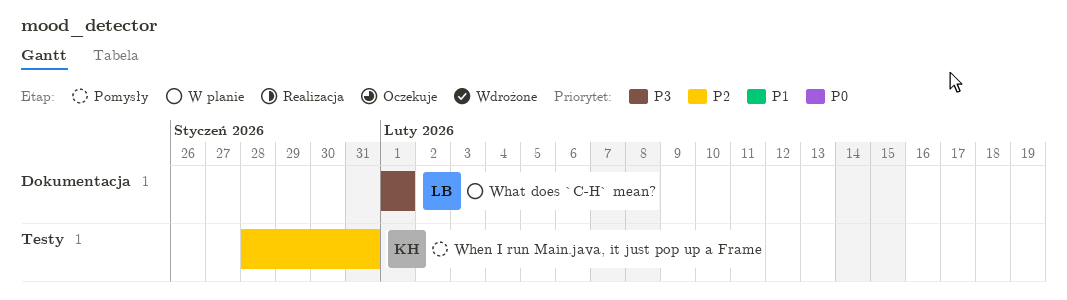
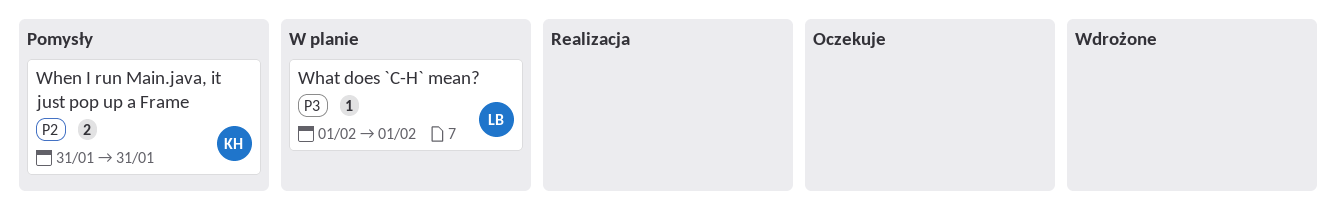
When I run Main.java, it just pop up a Frame, start: Jan 28 -> Jan 31

